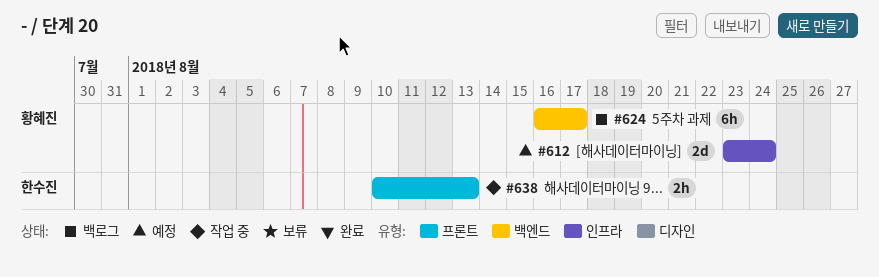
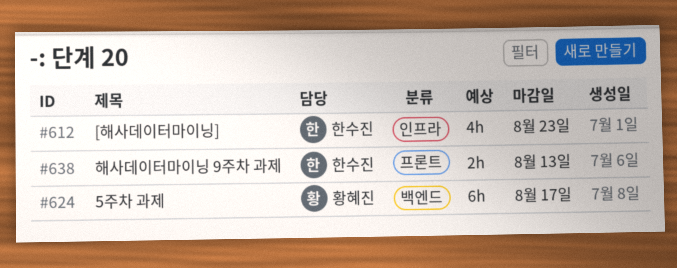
#612, owner: 황혜진 -> 한수진
#612, estimate: 2d -> 4h
#612, due: Aug 24 -> Aug 23

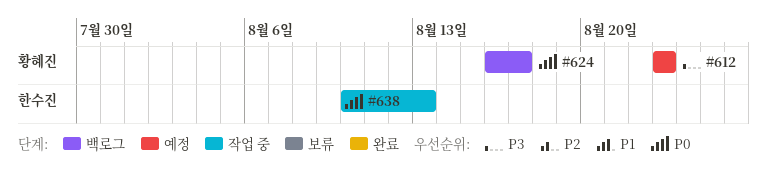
#612, owner: 한수진 -> 황혜진

